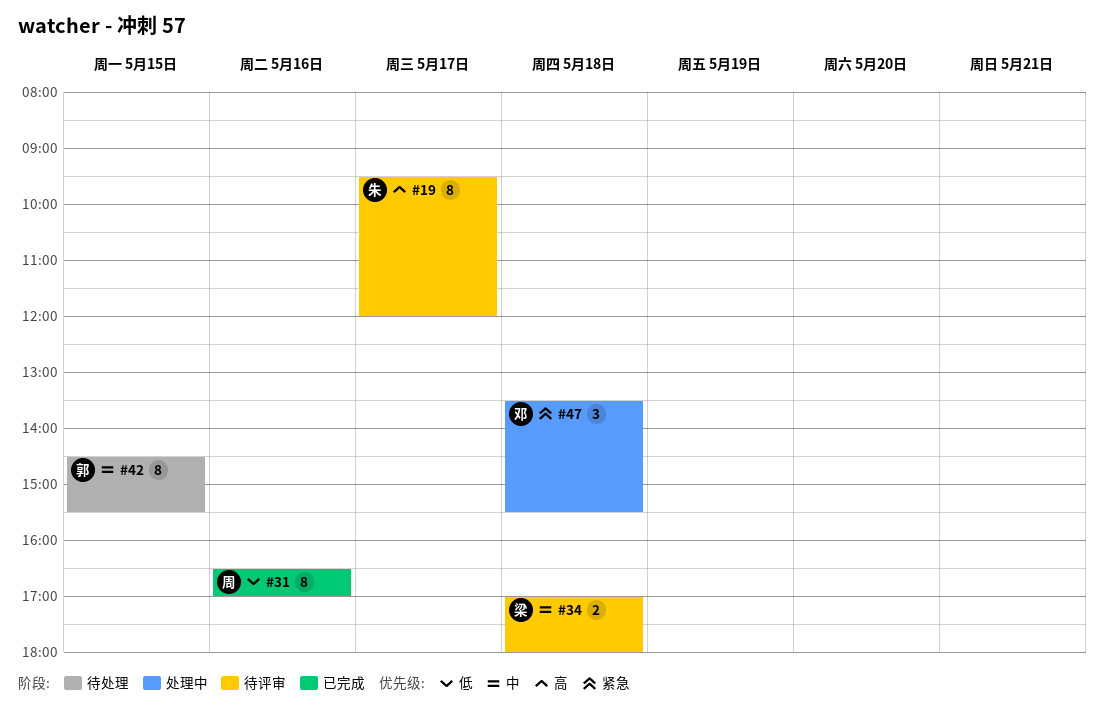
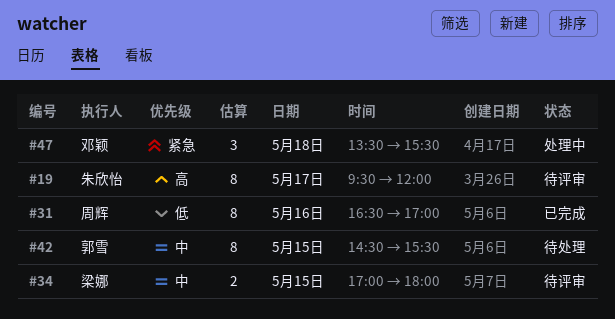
#34, day: May 18 -> May 15

